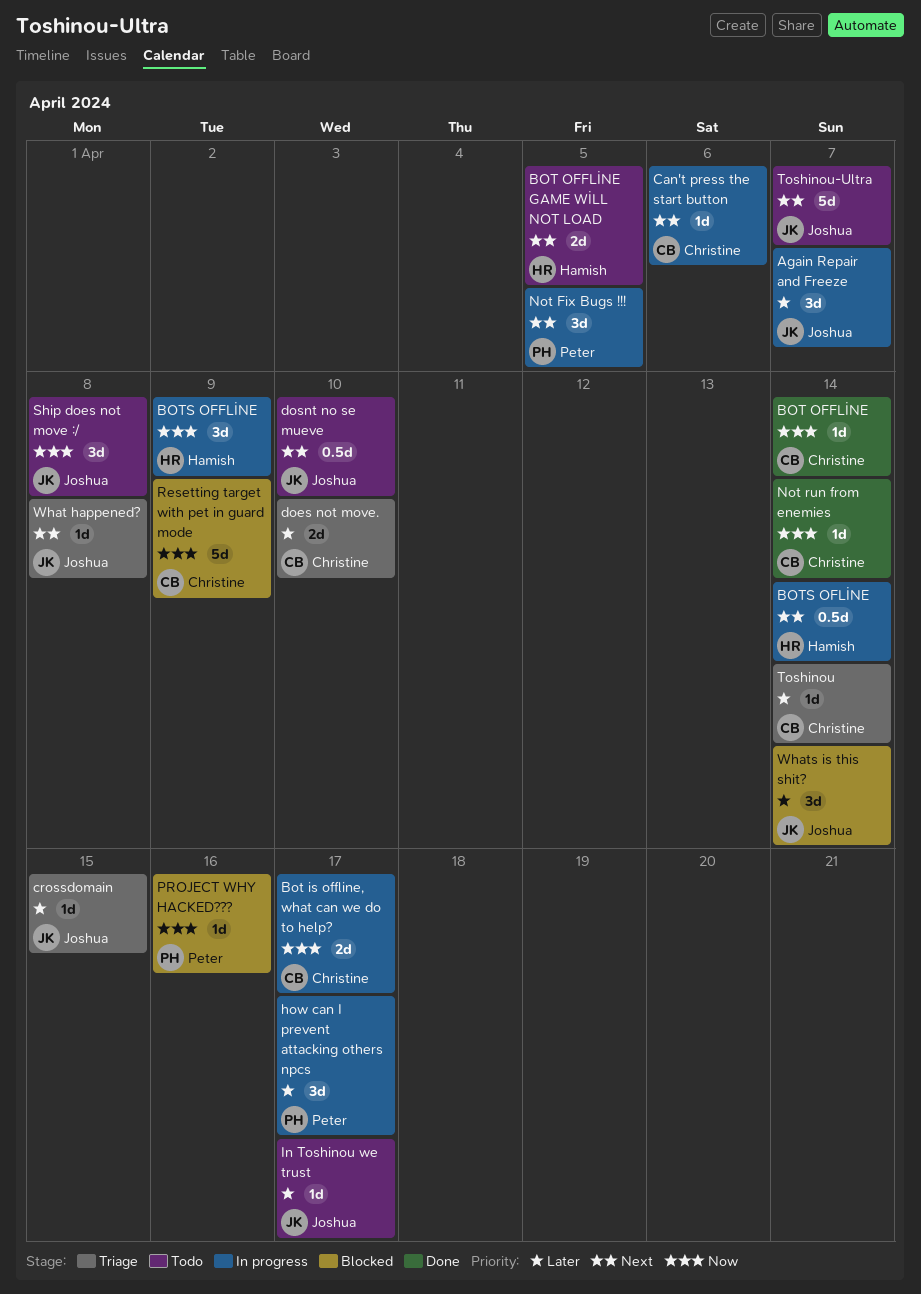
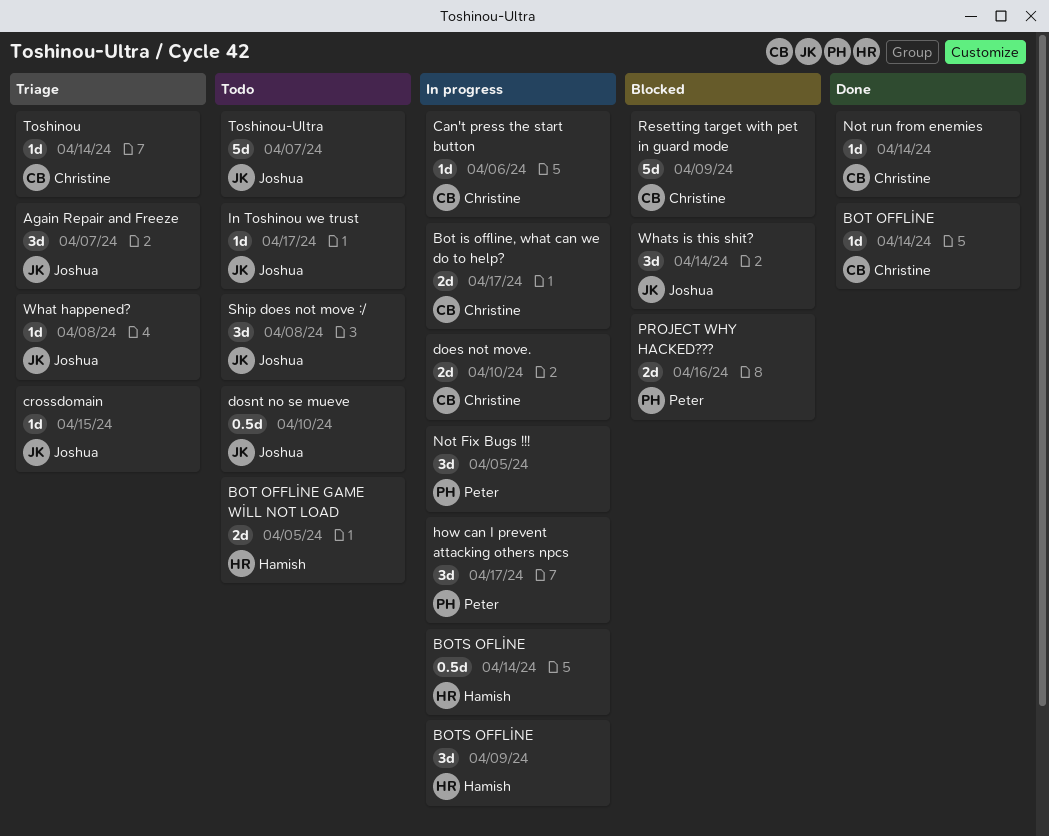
Again Repair and Freeze, status: In progress -> Triage
does not move., status: Triage -> In progress
PROJECT WHY HACKED???, estimate: 1d -> 2d

